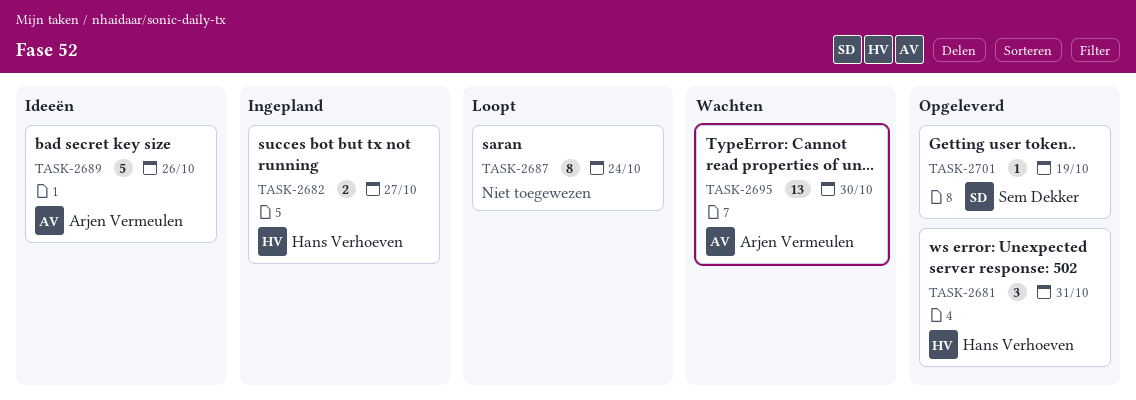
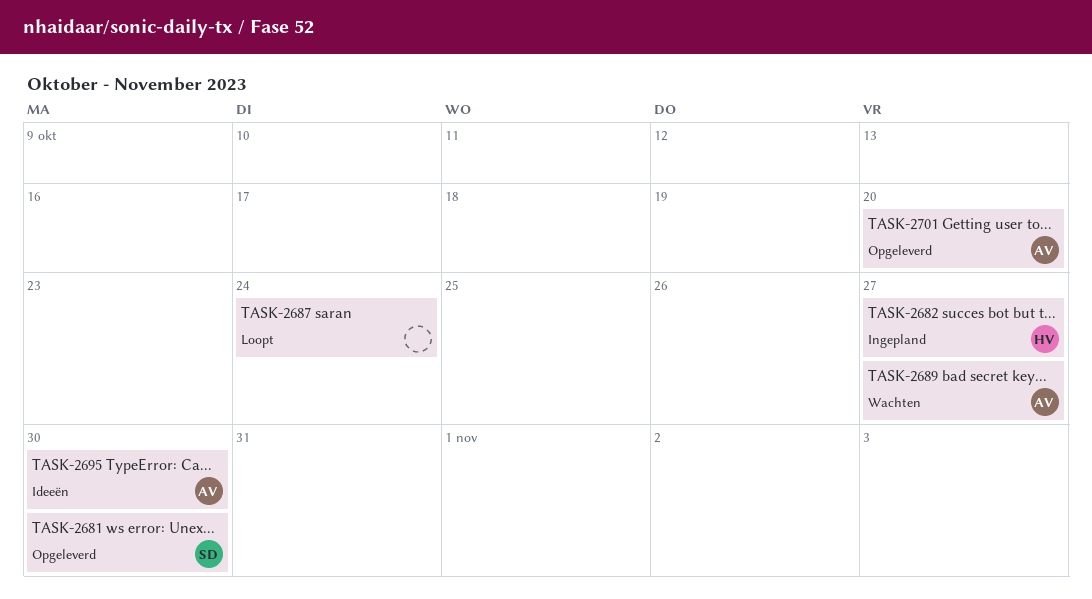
TASK-2681, owner: Hans Verhoeven -> Sem Dekker
TASK-2681, due: Oct 31 -> Oct 30
TASK-2689, status: Ideeën -> Wachten
TASK-2689, due: Oct 26 -> Oct 27
TASK-2695, status: Wachten -> Ideeën
TASK-2701, owner: Sem Dekker -> Arjen Vermeulen
TASK-2701, due: Oct 19 -> Oct 20

